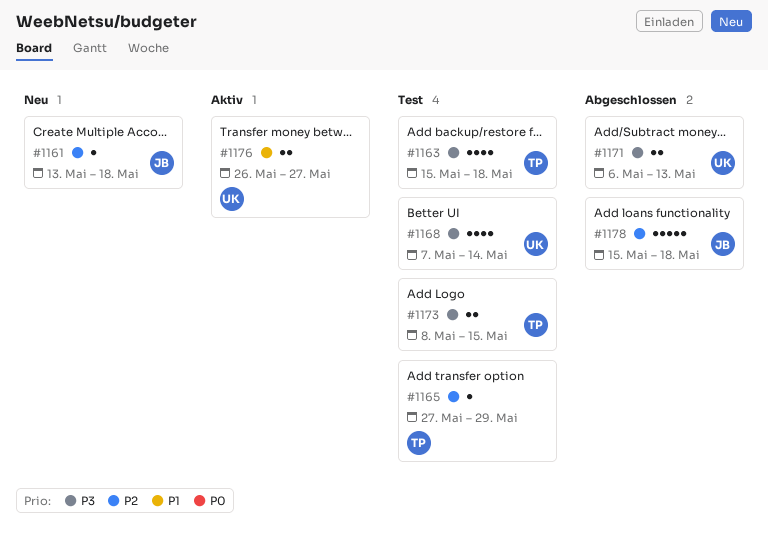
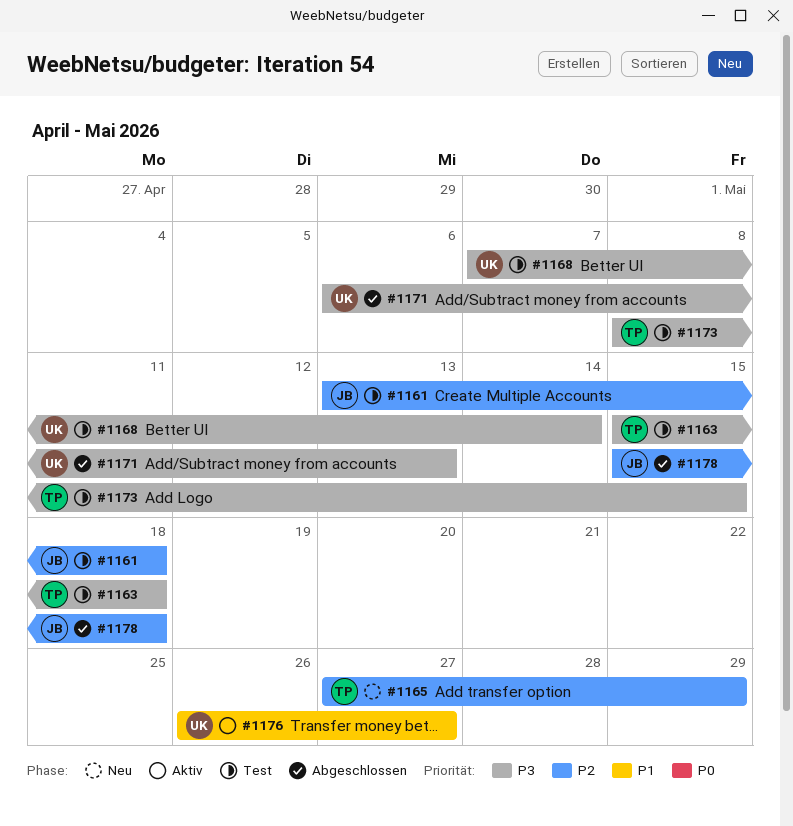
#1161, status: Neu -> Test
#1165, status: Test -> Neu

